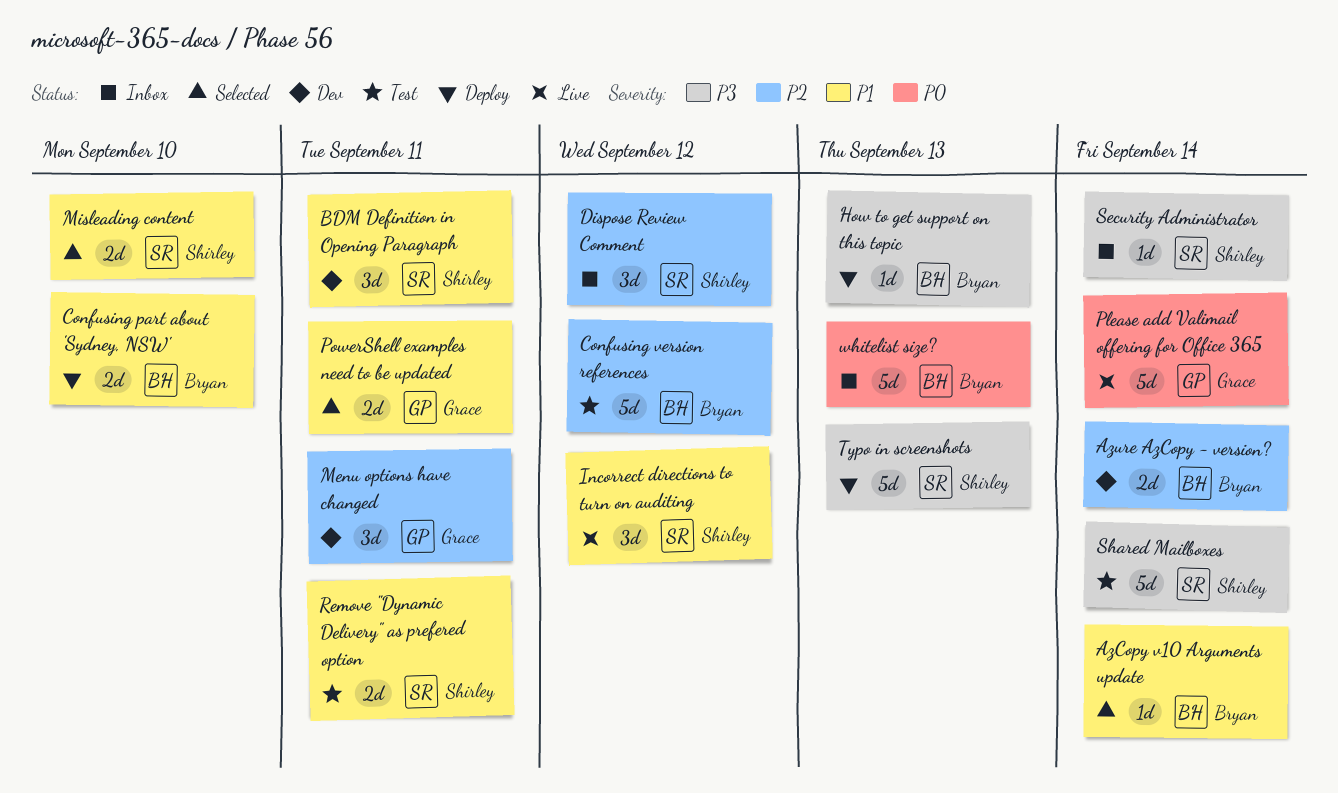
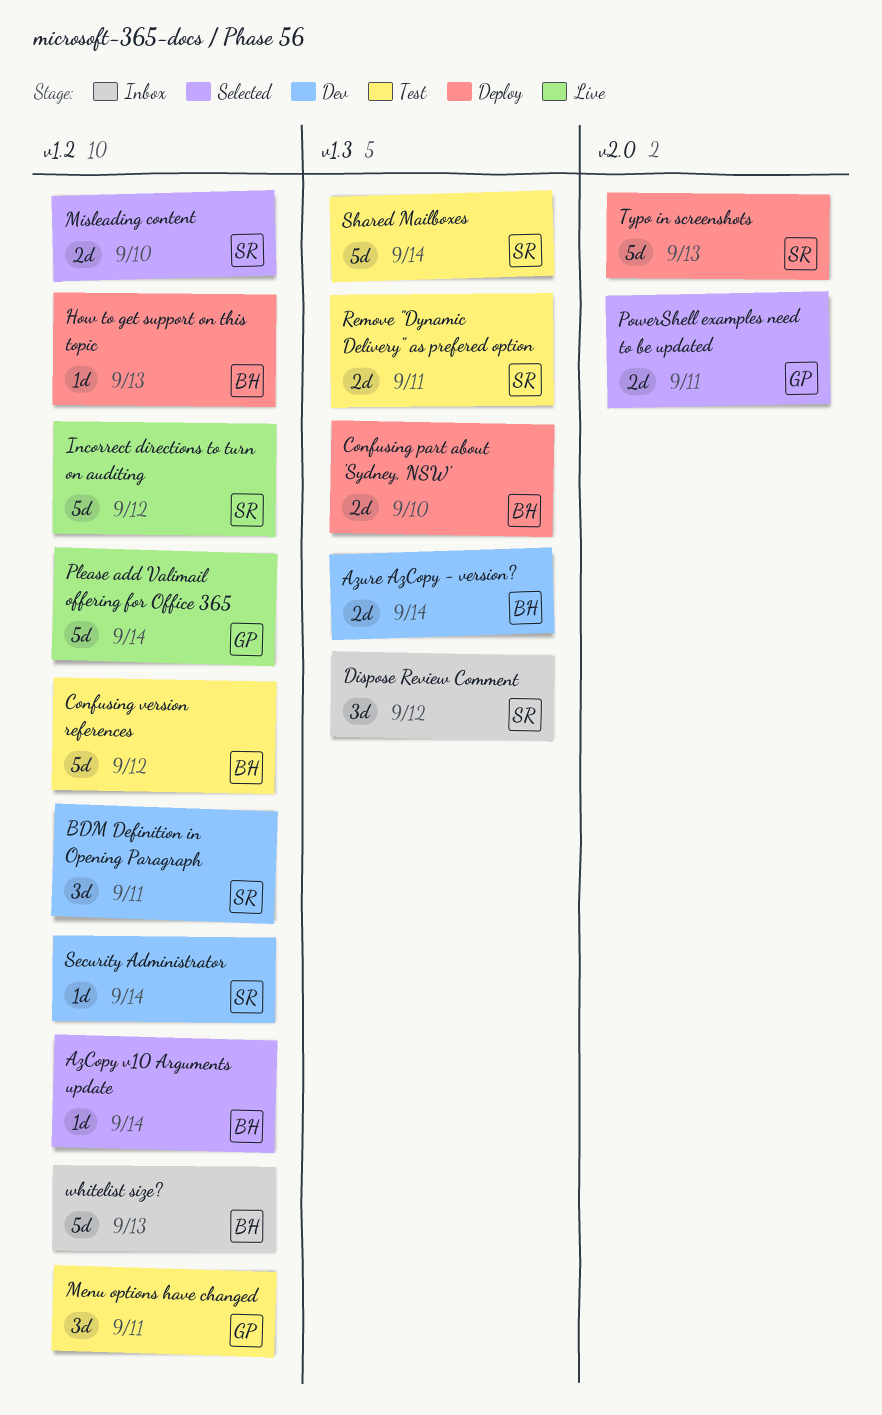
Incorrect directions to turn on auditing, estimate: 3d -> 5d
Menu options have changed, status: Dev -> Test
Security Administrator, status: Inbox -> Dev

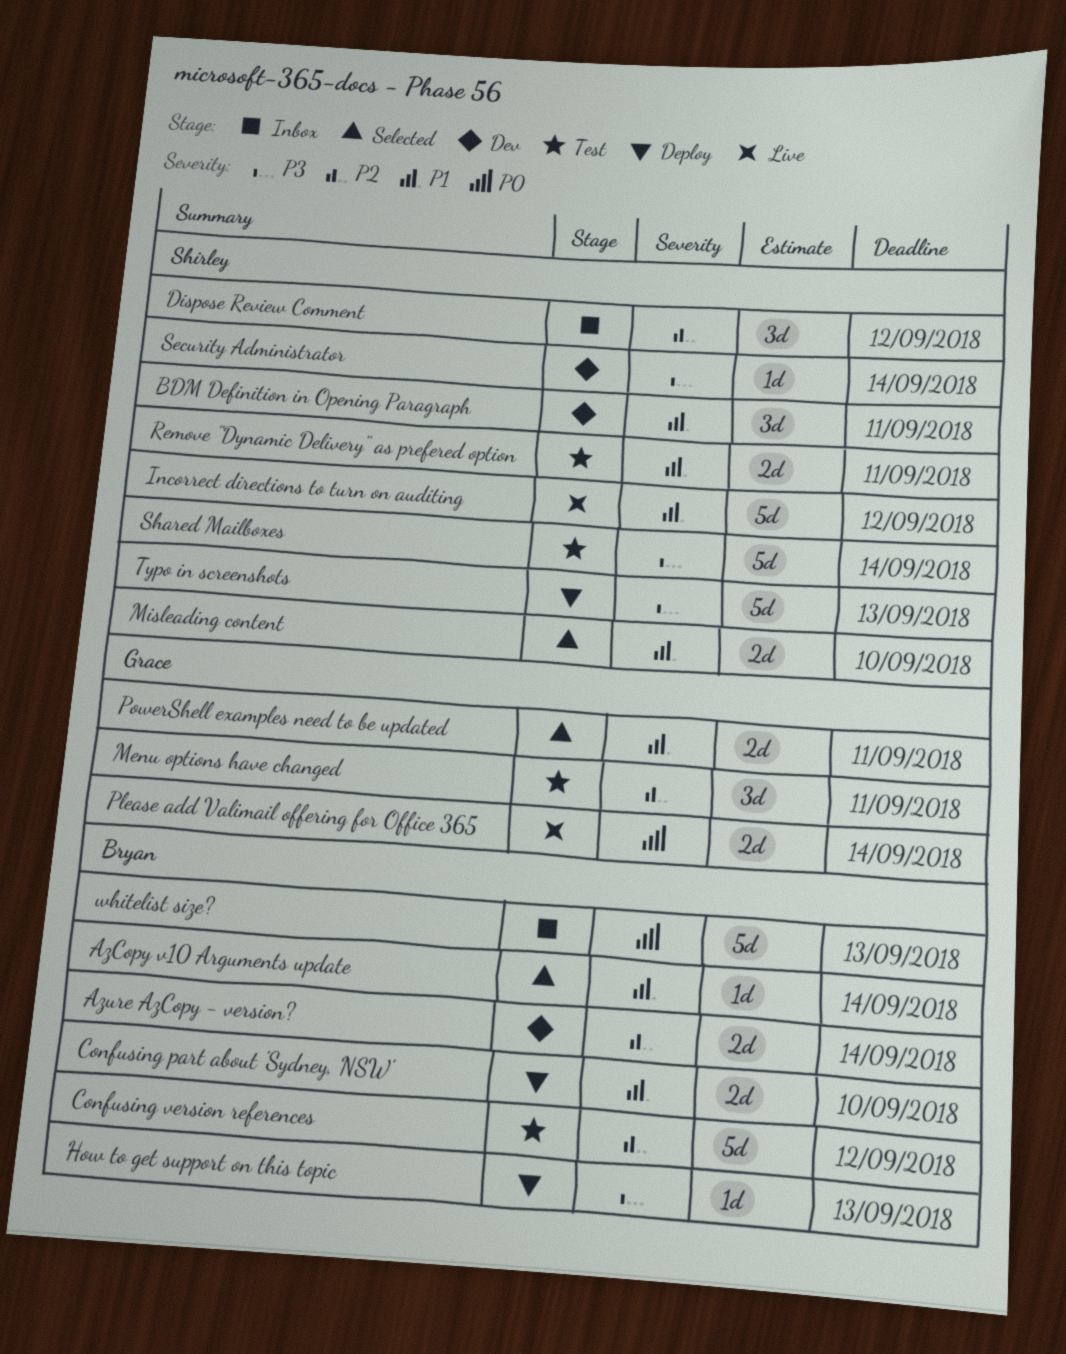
Please add Valimail offering for Office 365, estimate: 5d -> 2d

